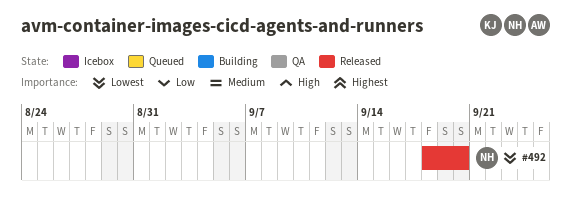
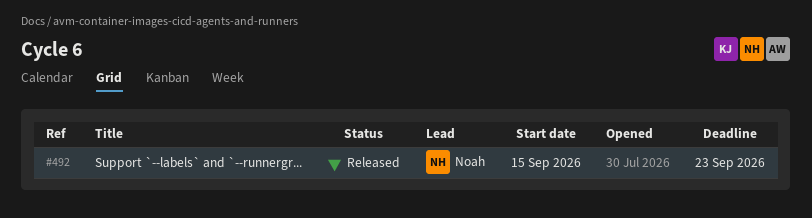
#492, start: Sep 18 -> Sep 15
#492, due: Sep 20 -> Sep 23

